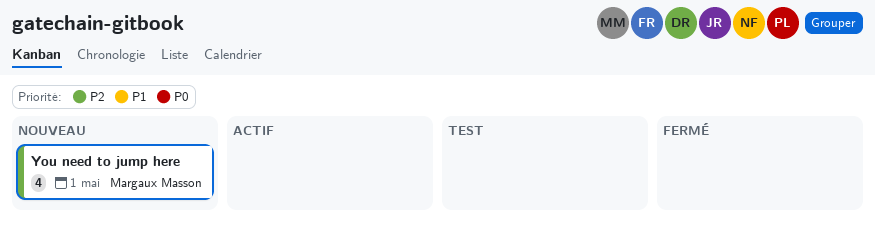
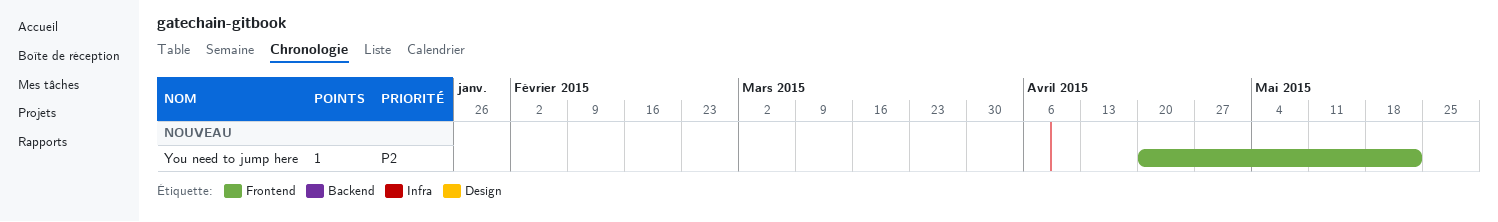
You need to jump here, estimate: 4 -> 1
You need to jump here, due: May 1 -> May 22

